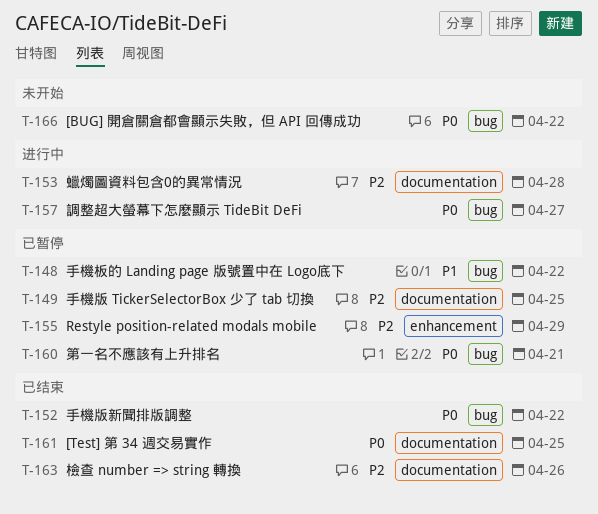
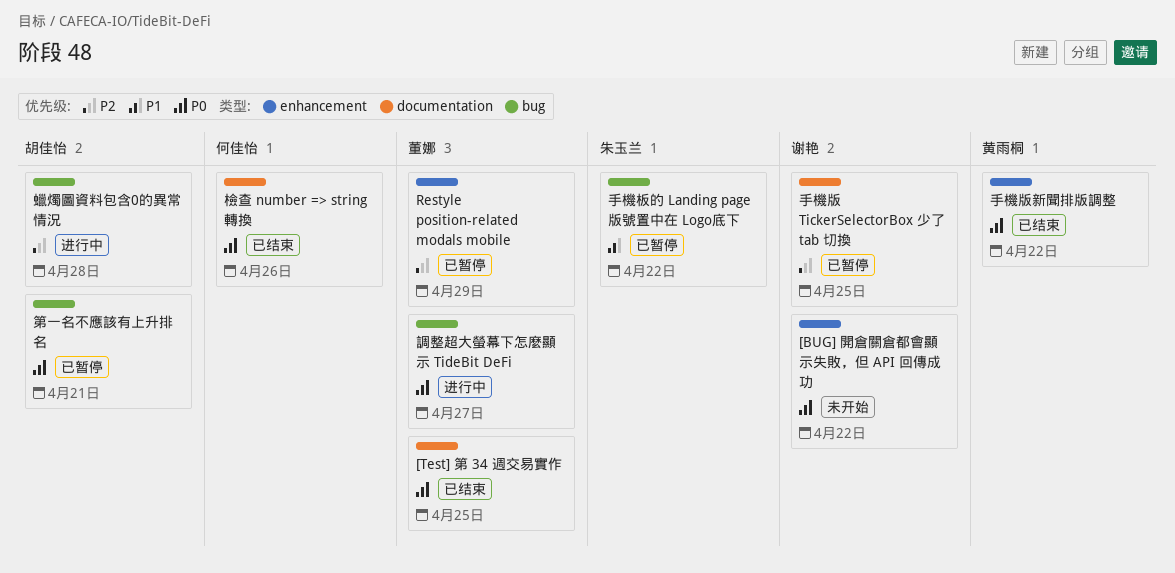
[BUG] 開倉關倉都會顯示失敗，但 API 回傳成功, label: bug -> enhancement
手機版新聞排版調整, label: bug -> enhancement
檢查 number => string 轉換, priority: P2 -> P0
蠟燭圖資料包含0的異常情況, label: documentation -> bug

